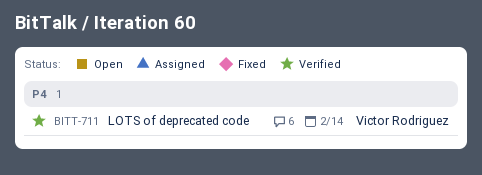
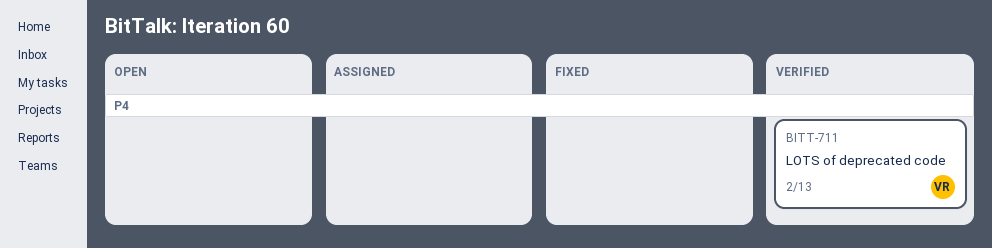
BITT-711, due: Feb 14 -> Feb 13

